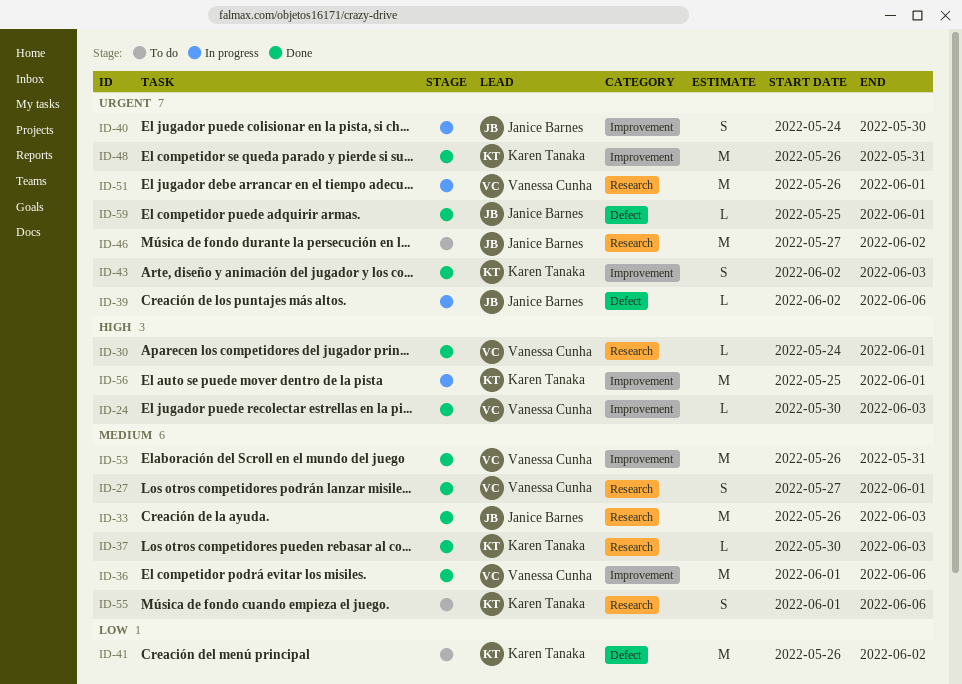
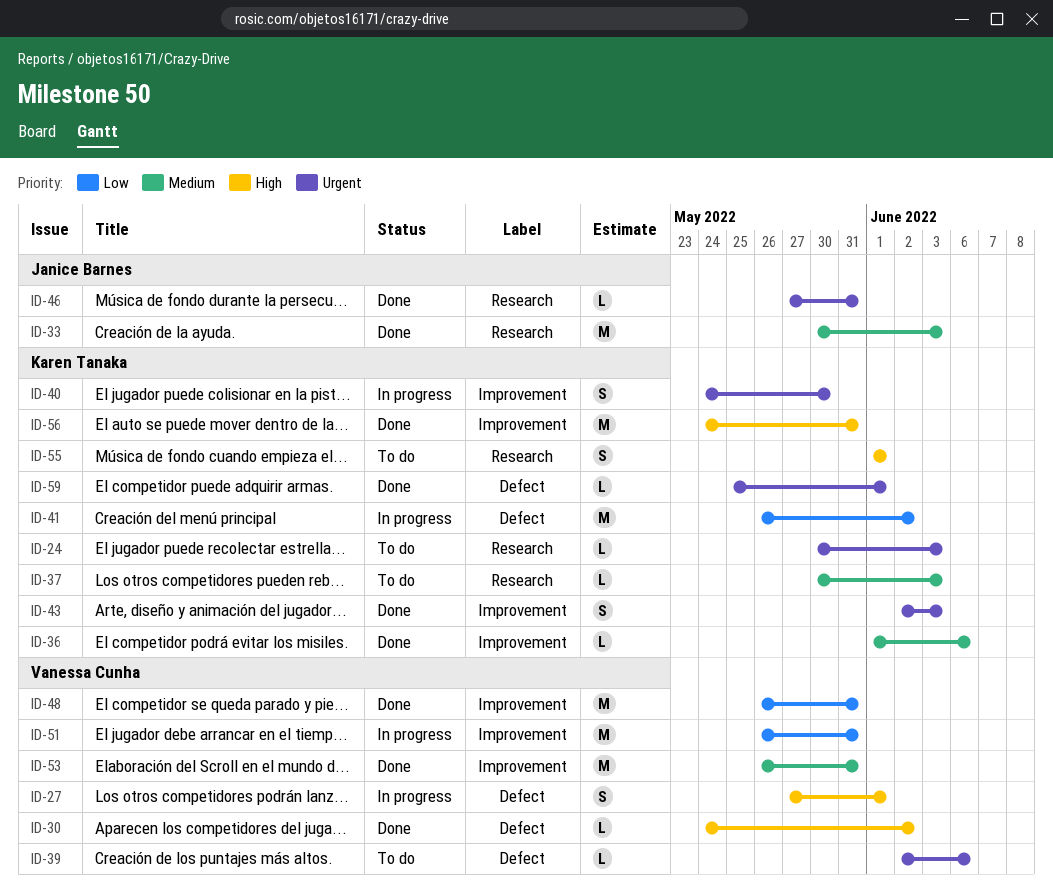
ID-24, status: Done -> To do
ID-24, owner: Vanessa Cunha -> Karen Tanaka
ID-24, priority: High -> Urgent
ID-24, label: Improvement -> Research
ID-27, status: Done -> In progress
ID-27, priority: Medium -> High
ID-27, label: Research -> Defect
ID-30, label: Research -> Defect
ID-30, due: Jun 1 -> Jun 2
ID-33, start: May 26 -> May 30
ID-36, owner: Vanessa Cunha -> Karen Tanaka
ID-36, estimate: M -> L
ID-37, status: Done -> To do
ID-39, status: In progress -> To do
ID-39, owner: Janice Barnes -> Vanessa Cunha
ID-40, owner: Janice Barnes -> Karen Tanaka
ID-41, status: To do -> In progress
ID-46, status: To do -> Done
ID-46, estimate: M -> L
ID-46, due: Jun 2 -> May 31
ID-48, owner: Karen Tanaka -> Vanessa Cunha
ID-48, priority: Urgent -> Low
ID-51, priority: Urgent -> Low
ID-51, label: Research -> Improvement
ID-51, due: Jun 1 -> May 31
ID-55, priority: Medium -> High
ID-55, due: Jun 6 -> Jun 1
ID-56, status: In progress -> Done
ID-56, start: May 25 -> May 24
ID-56, due: Jun 1 -> May 31
ID-59, owner: Janice Barnes -> Karen Tanaka

